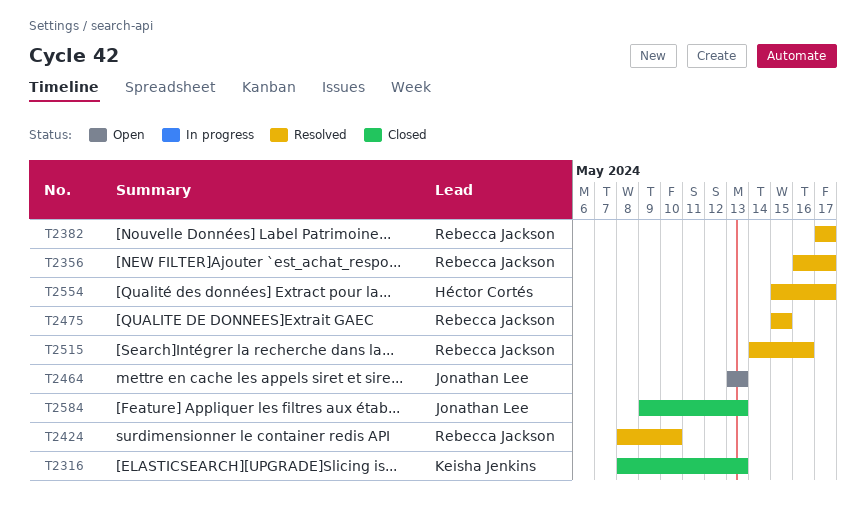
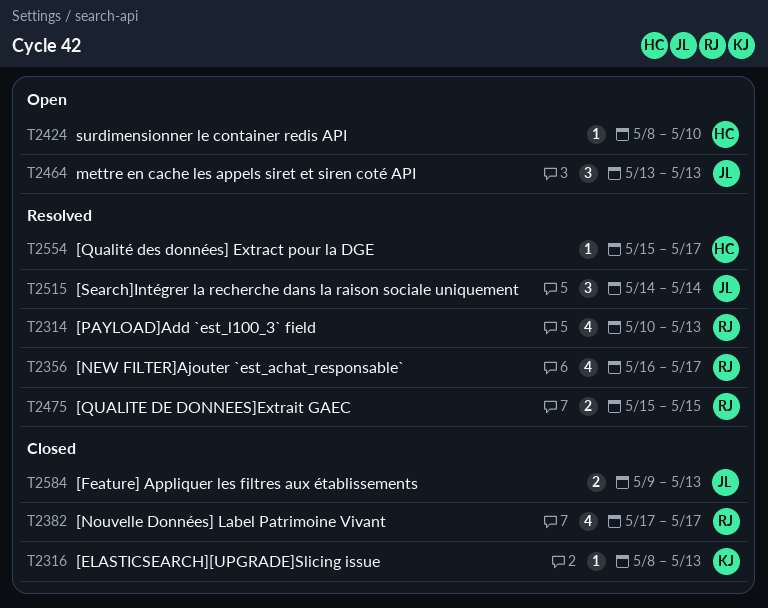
T2314: none -> present
T2382, status: Resolved -> Closed
T2424, status: Resolved -> Open
T2424, owner: Rebecca Jackson -> Héctor Cortés
T2515, owner: Rebecca Jackson -> Jonathan Lee
T2515, due: May 16 -> May 14

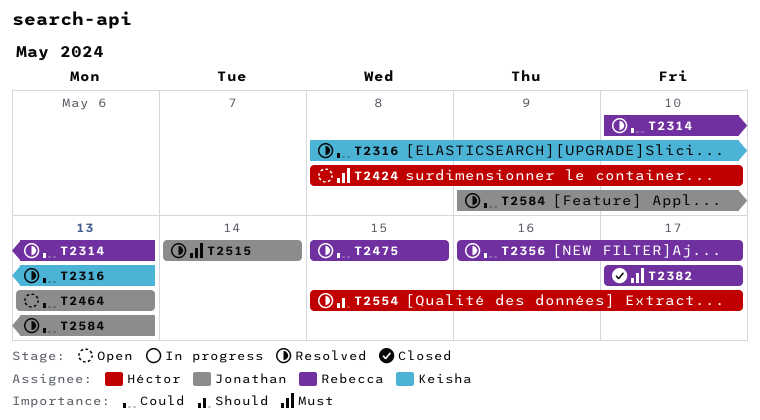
T2316, status: Closed -> Resolved
T2584, status: Closed -> Resolved

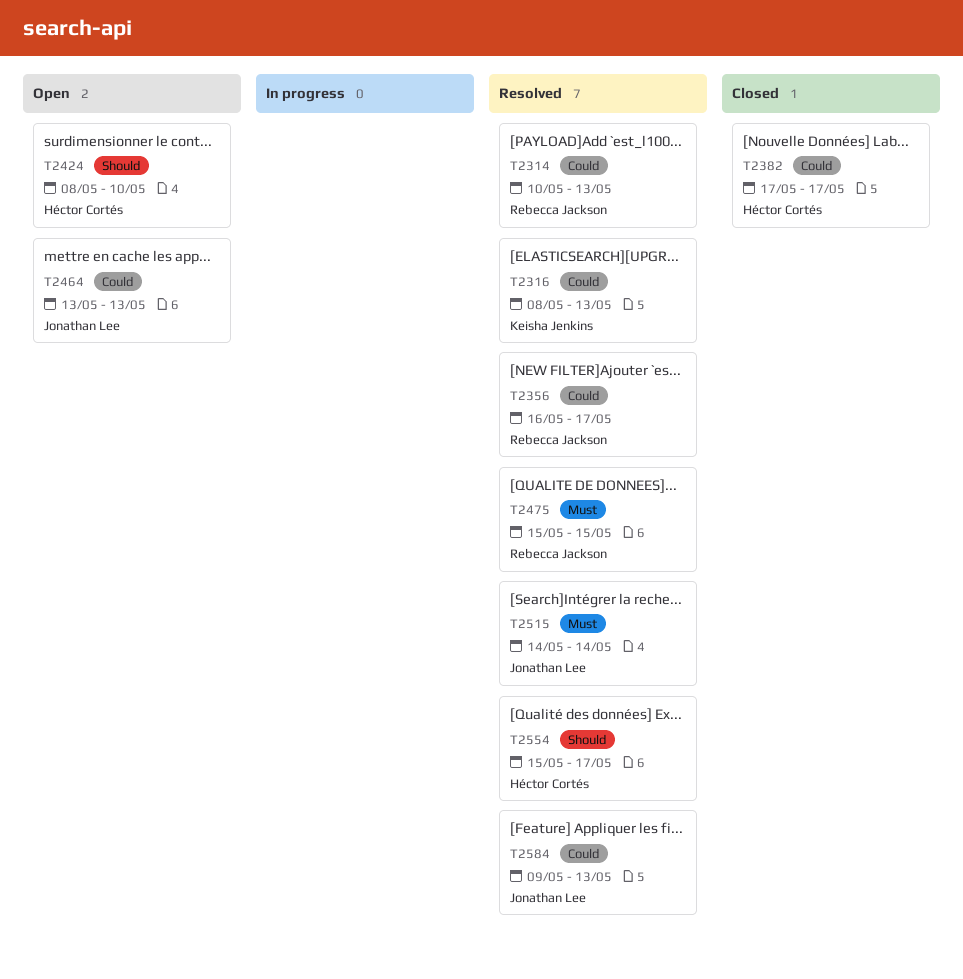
T2382, owner: Rebecca Jackson -> Héctor Cortés
T2382, priority: Must -> Could
T2424, priority: Must -> Should
T2475, priority: Could -> Must

